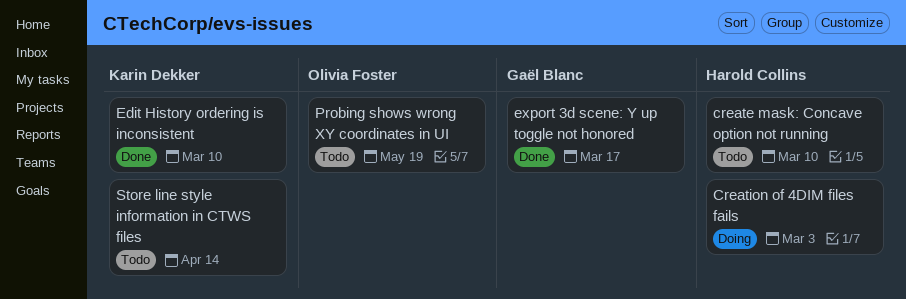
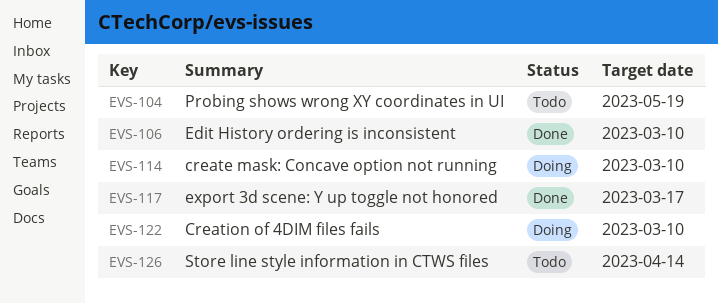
create mask: Concave option not running, status: Todo -> Doing
Creation of 4DIM files fails, due: Mar 3 -> Mar 10

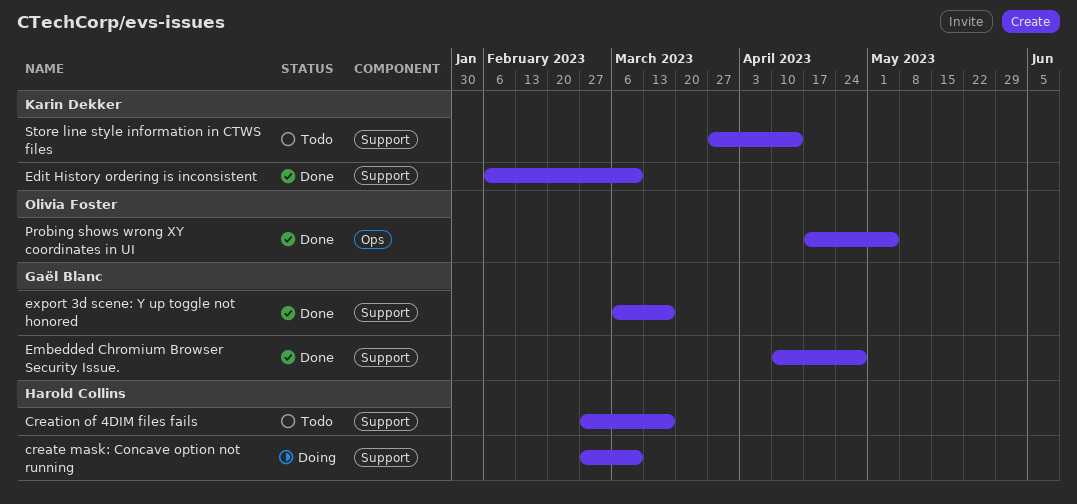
Creation of 4DIM files fails, status: Doing -> Todo
Creation of 4DIM files fails, due: Mar 10 -> Mar 17
Embedded Chromium Browser Security Issue.: none -> present
Probing shows wrong XY coordinates in UI, status: Todo -> Done
Probing shows wrong XY coordinates in UI, due: May 19 -> May 5

